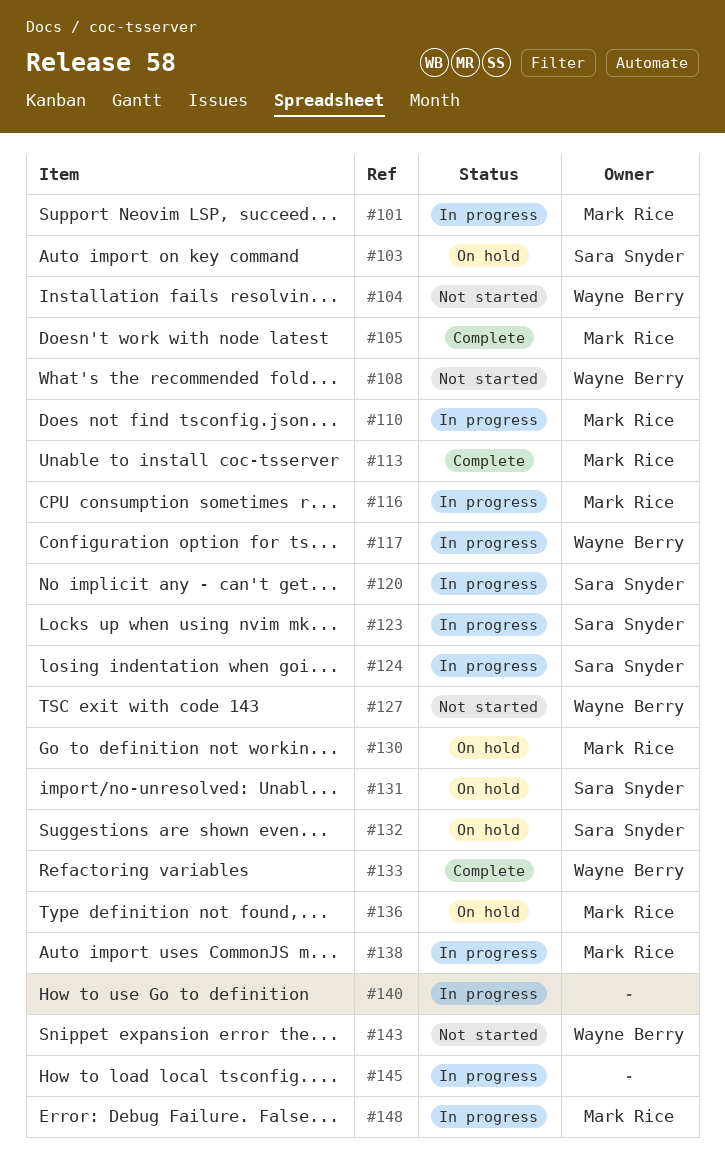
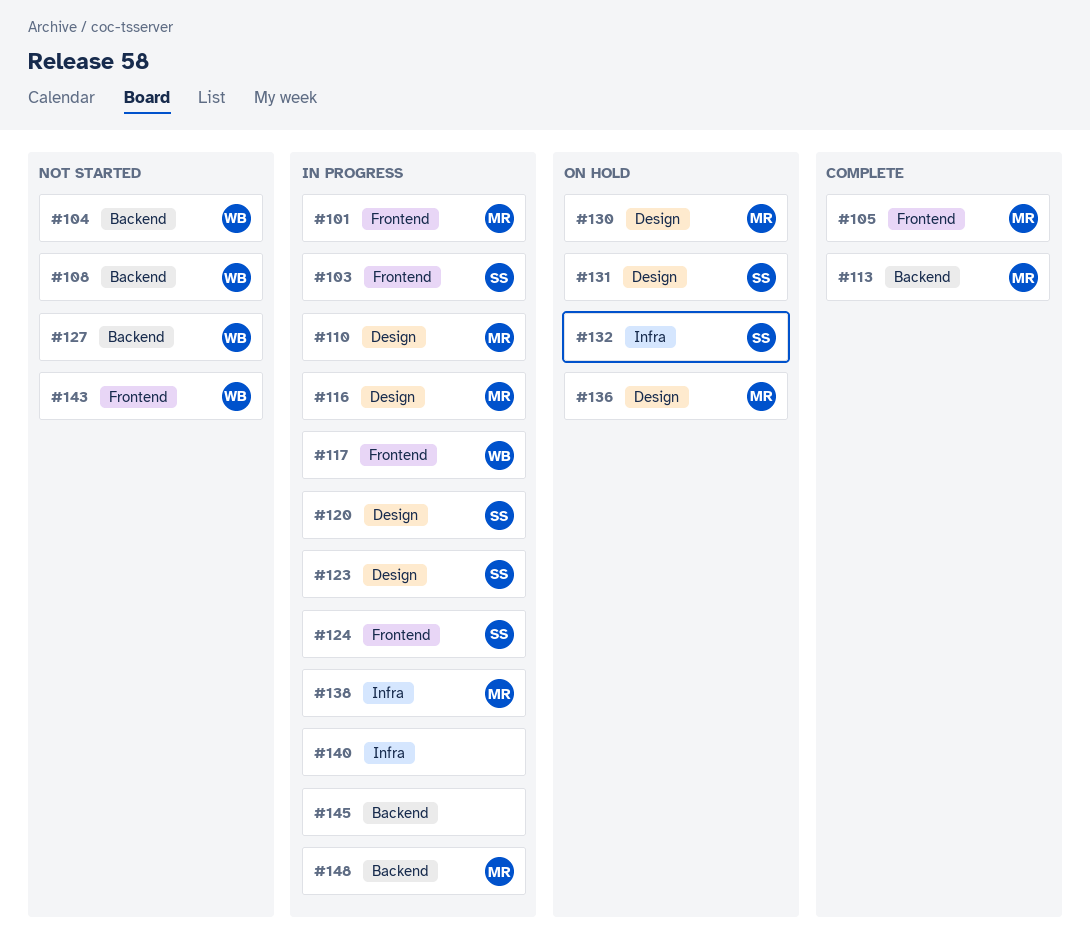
#103, status: On hold -> In progress
#133: present -> none

